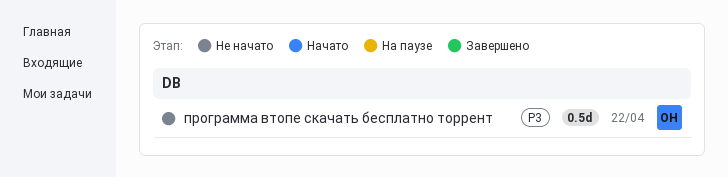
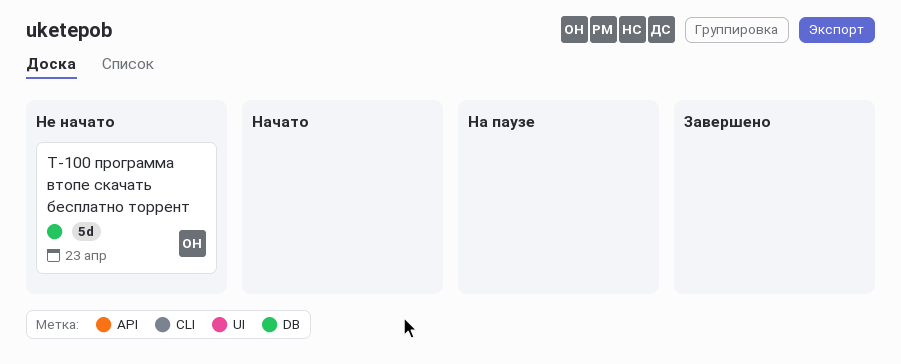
программа втопе скачать бесплатно торрент, estimate: 0.5d -> 5d
программа втопе скачать бесплатно торрент, due: Apr 22 -> Apr 23

